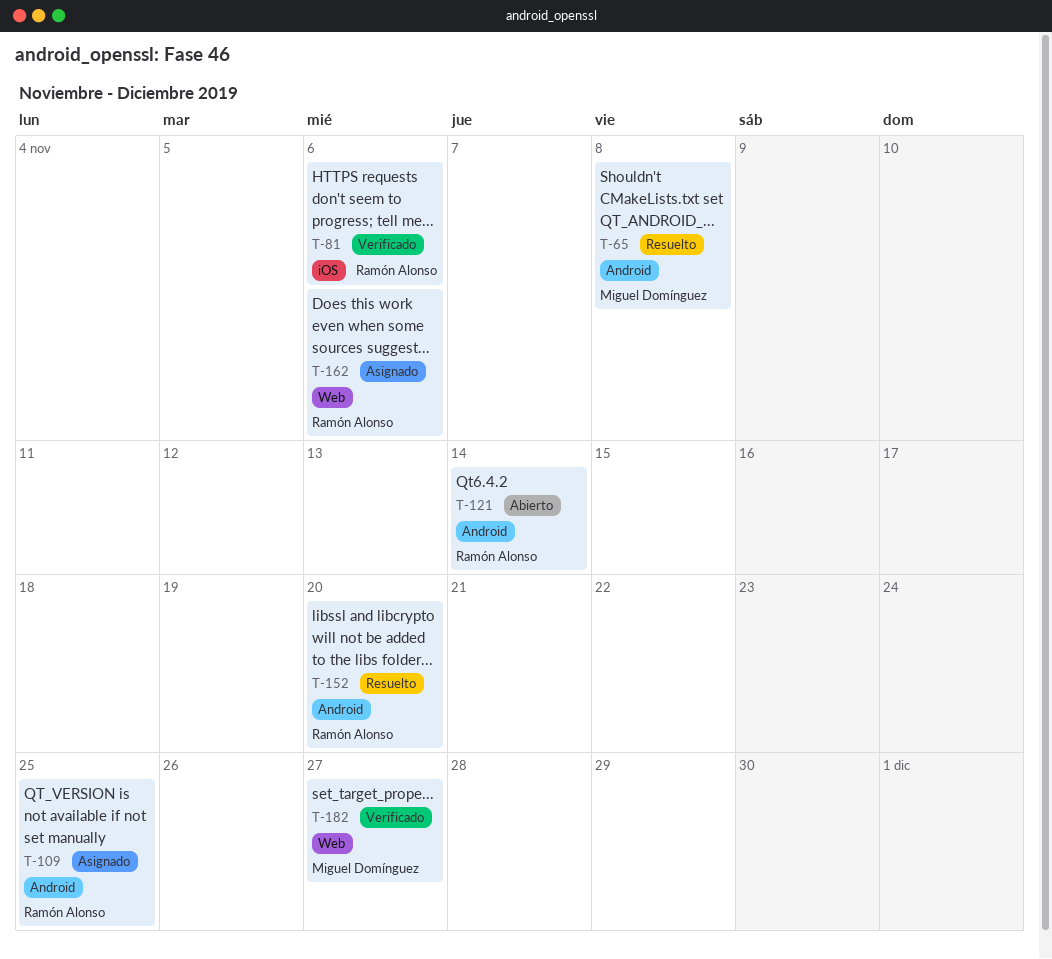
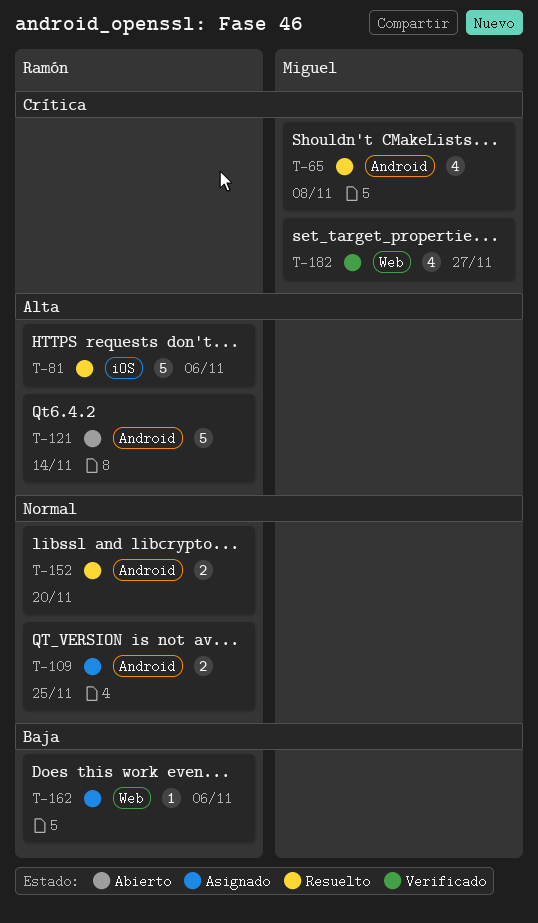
T-81, status: Verificado -> Resuelto

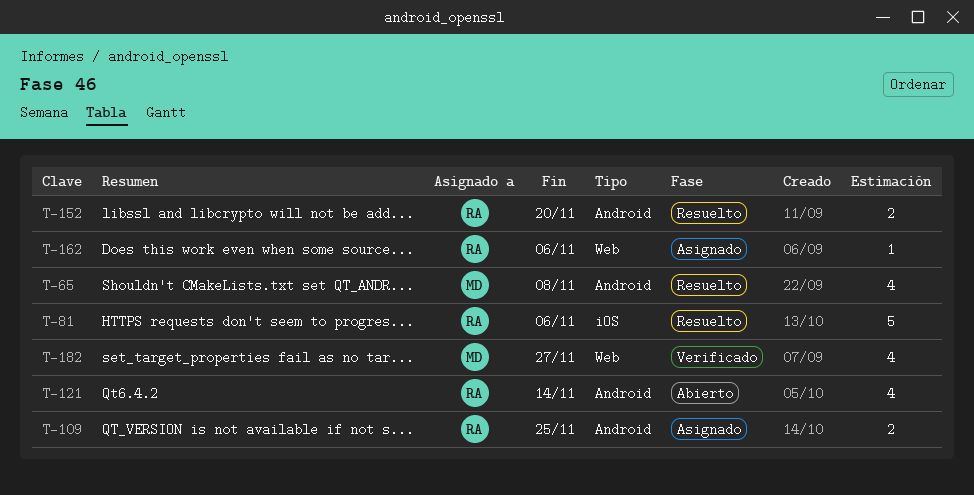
T-121, estimate: 5 -> 4

